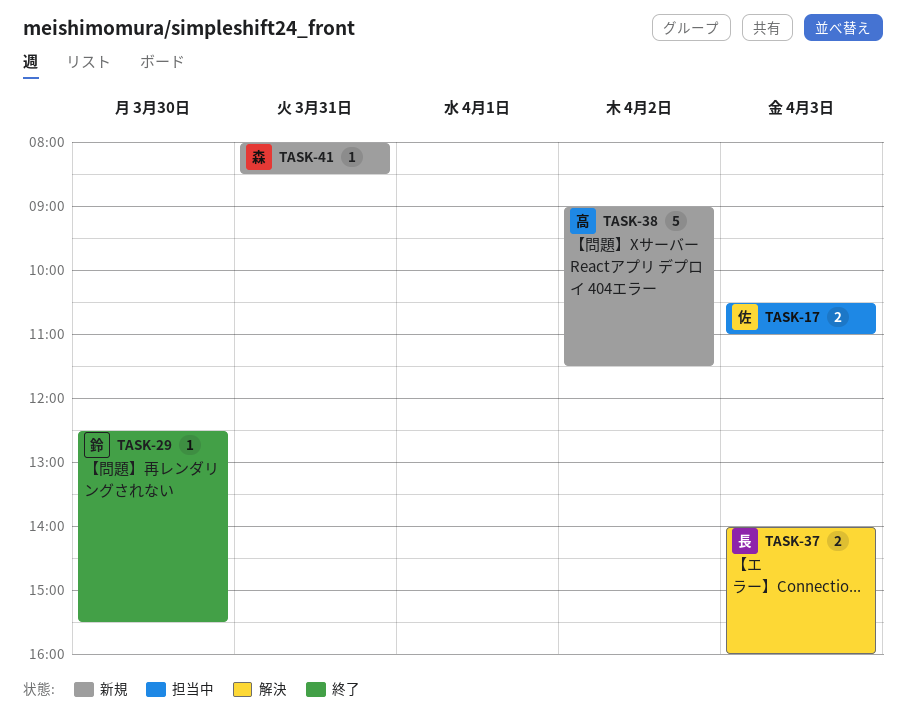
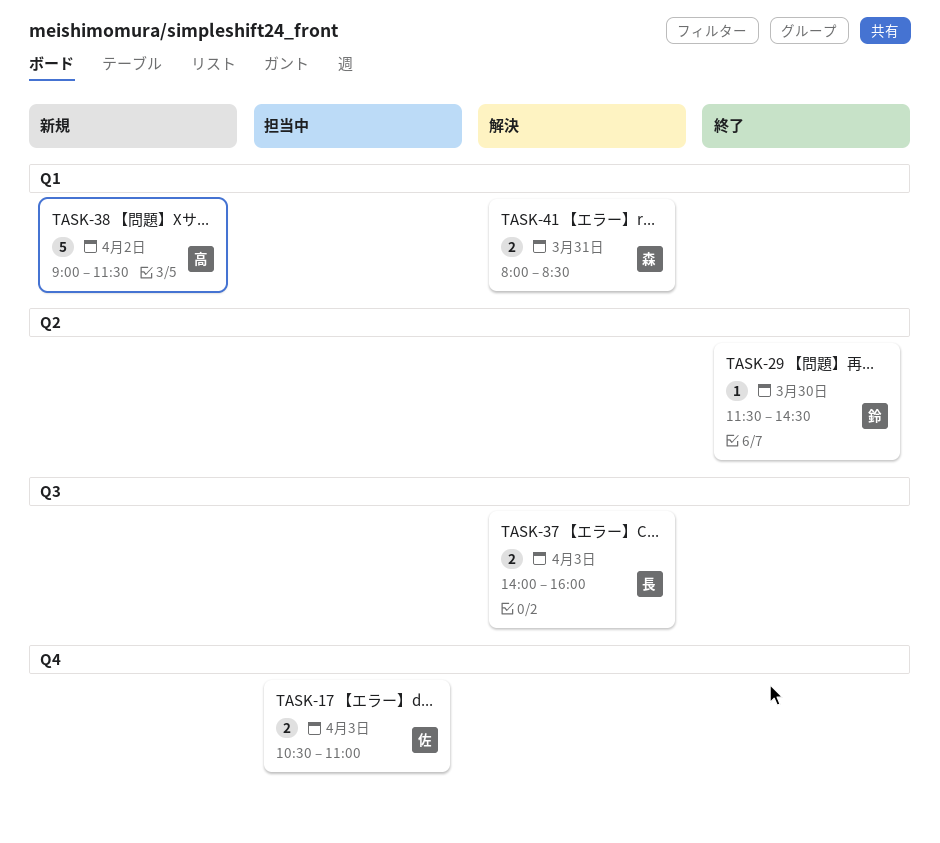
TASK-29, begins: 12:30 -> 11:30
TASK-29, ends: 15:30 -> 14:30
TASK-41, status: 新規 -> 解決
TASK-41, estimate: 1 -> 2

